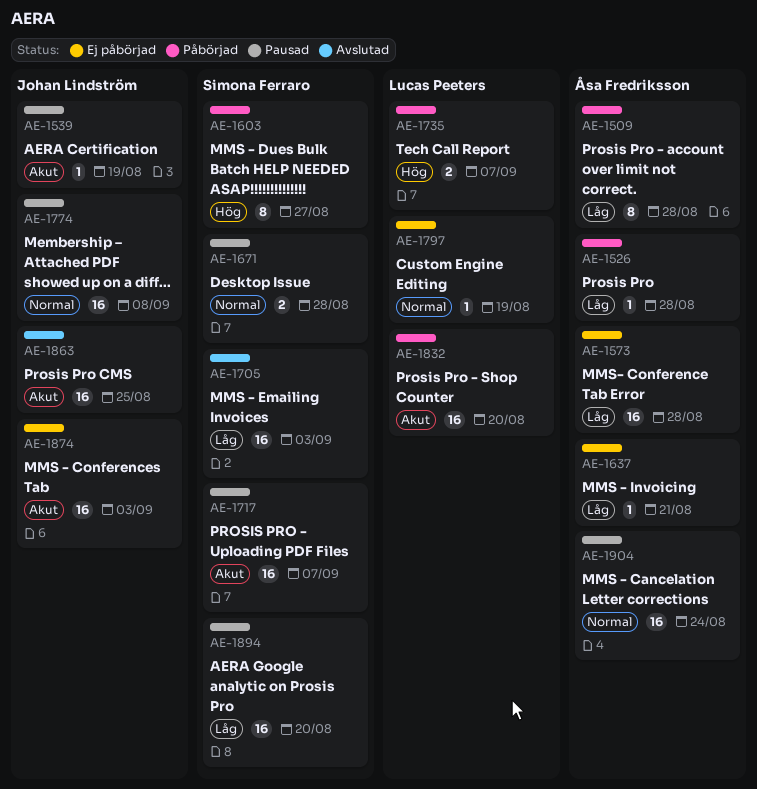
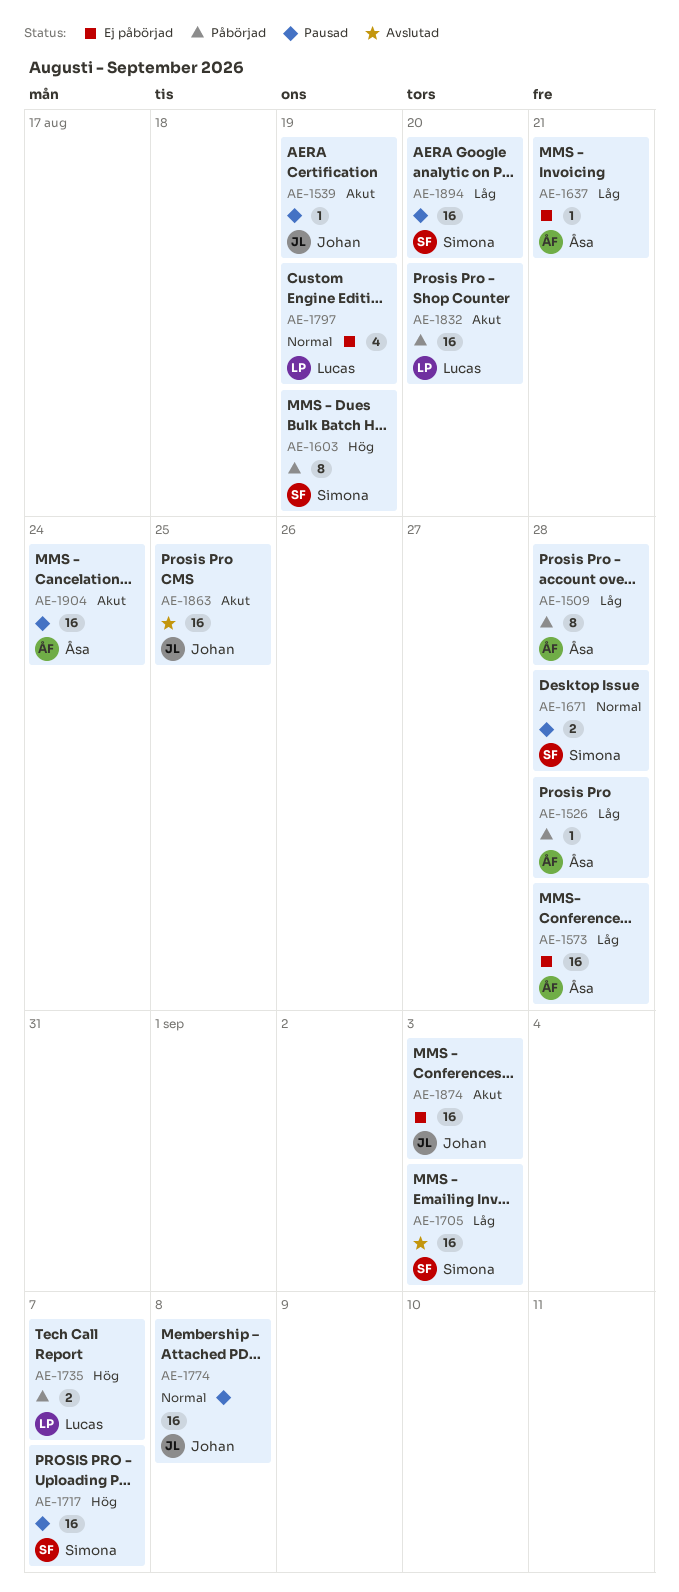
AE-1603, due: Aug 27 -> Aug 19
AE-1717, priority: Akut -> Hög
AE-1797, estimate: 1 -> 4
AE-1904, priority: Normal -> Akut

